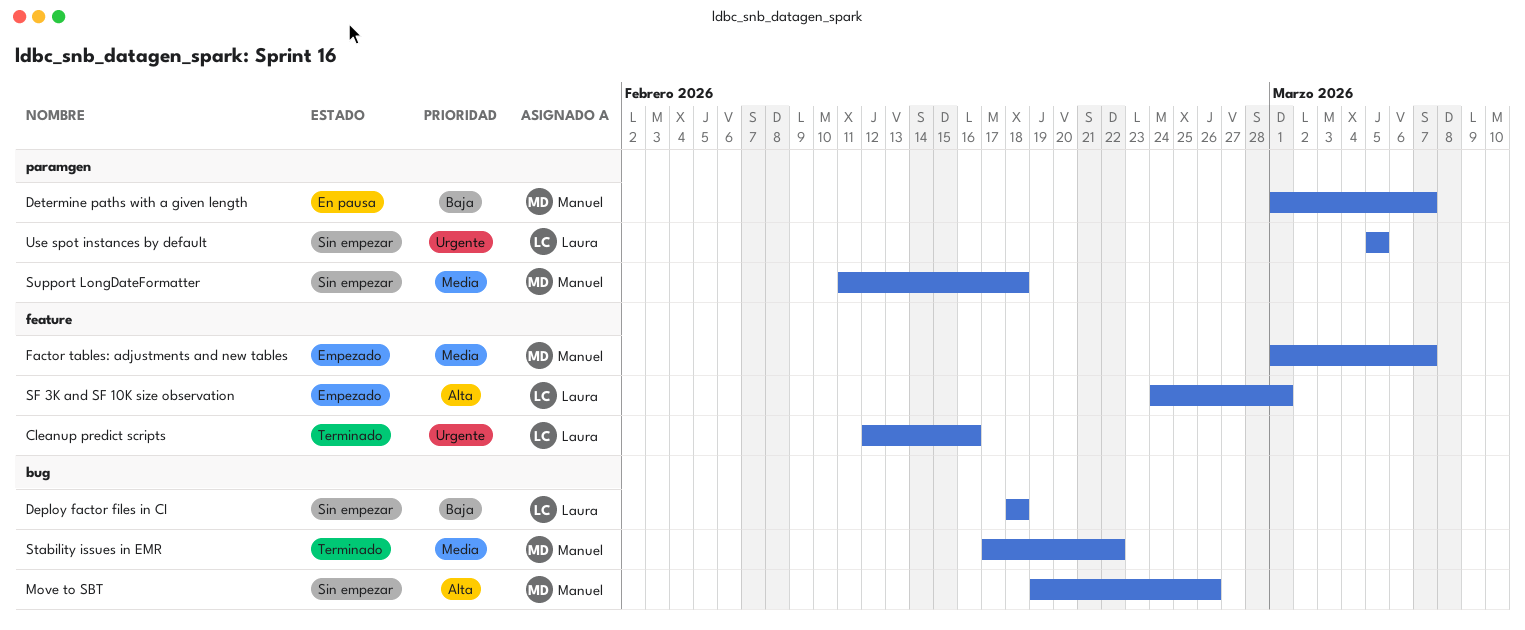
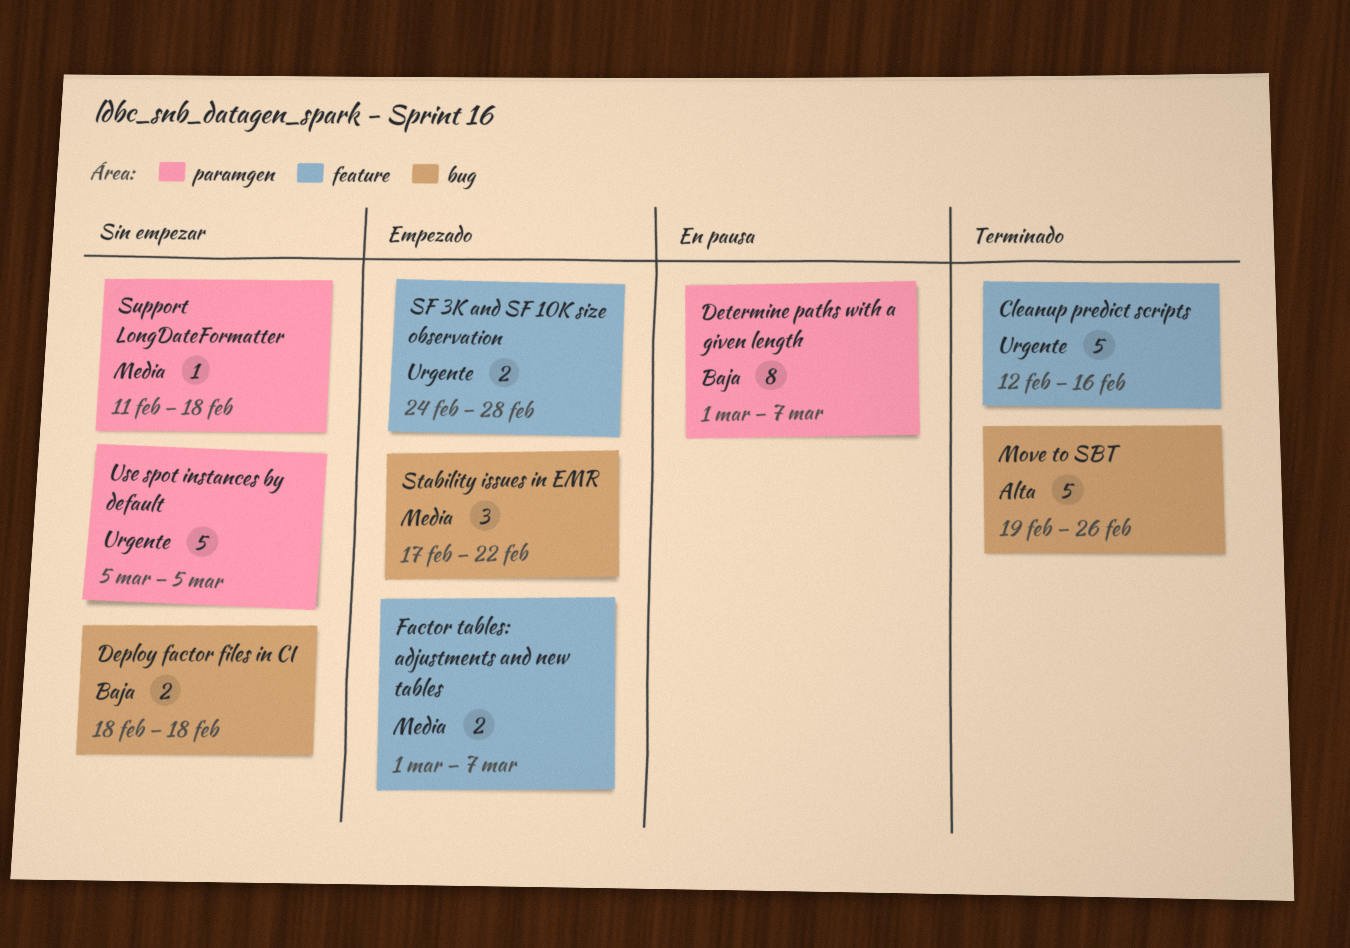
Move to SBT, status: Sin empezar -> Terminado
SF 3K and SF 10K size observation, priority: Alta -> Urgente
SF 3K and SF 10K size observation, due: Mar 1 -> Feb 28
Stability issues in EMR, status: Terminado -> Empezado

